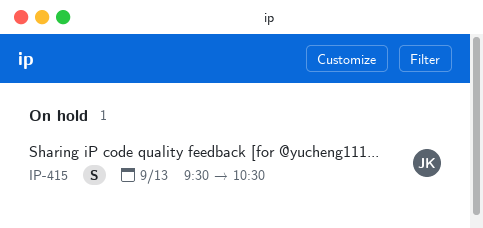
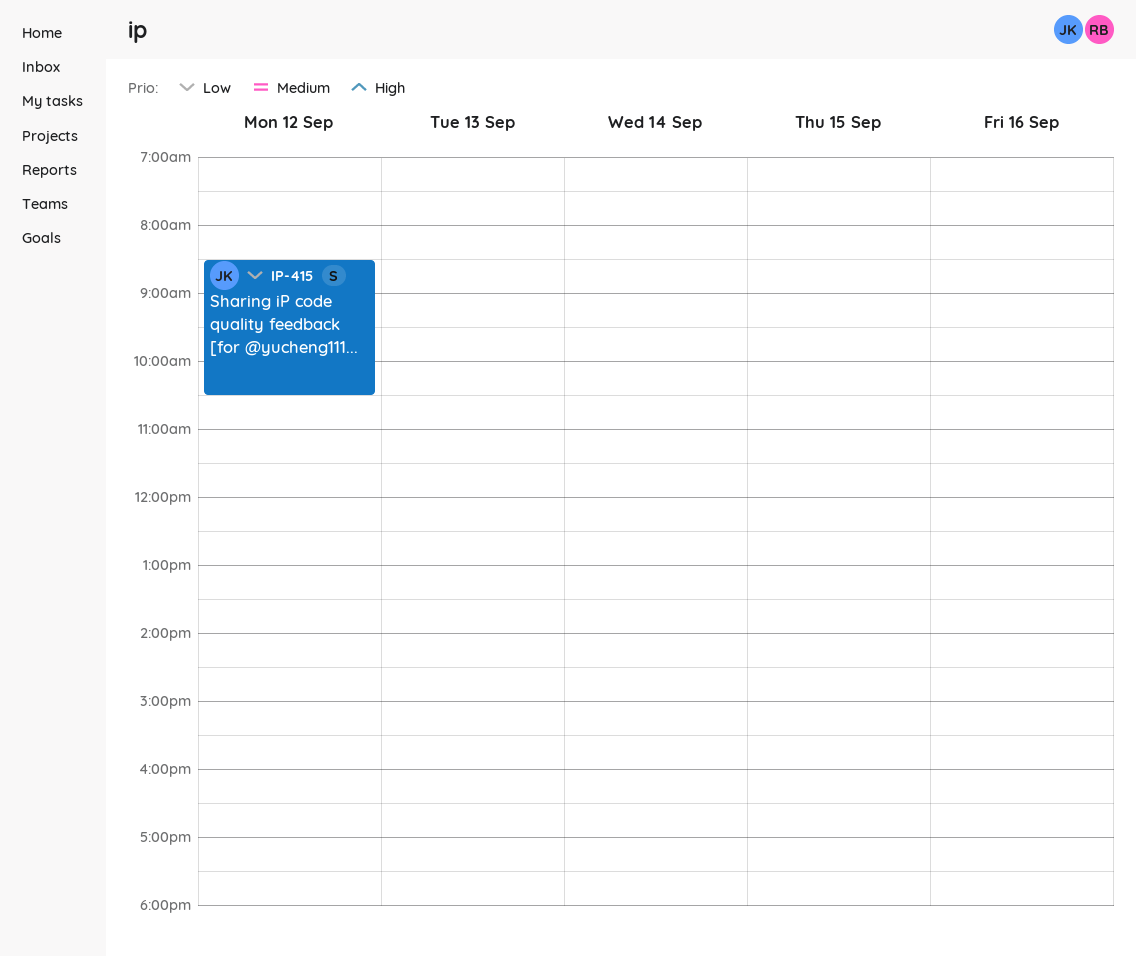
IP-415, day: Sep 13 -> Sep 12
IP-415, begins: 09:30 -> 08:30

